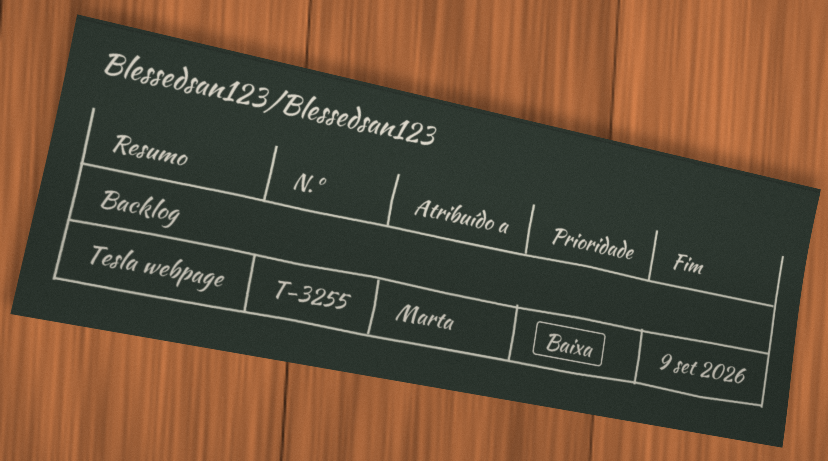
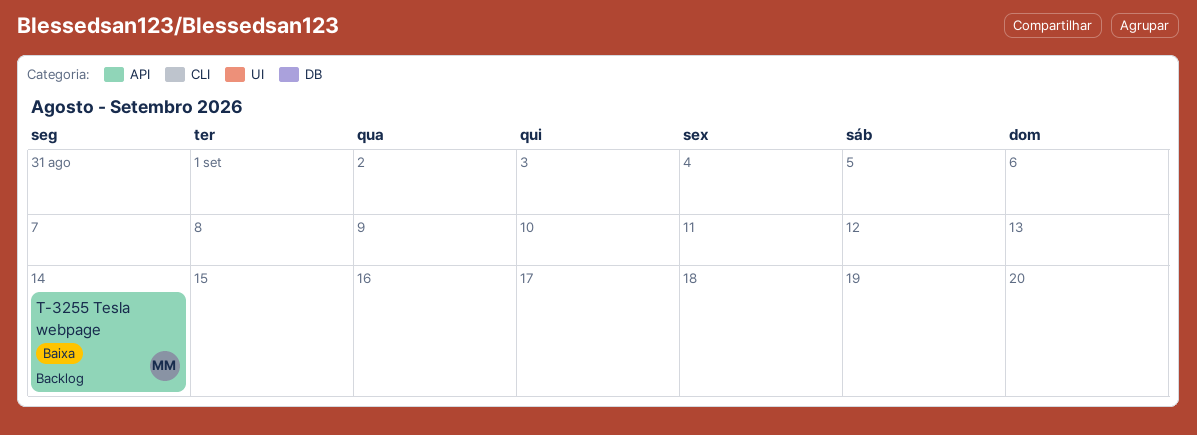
T-3255, due: Sep 9 -> Sep 14

